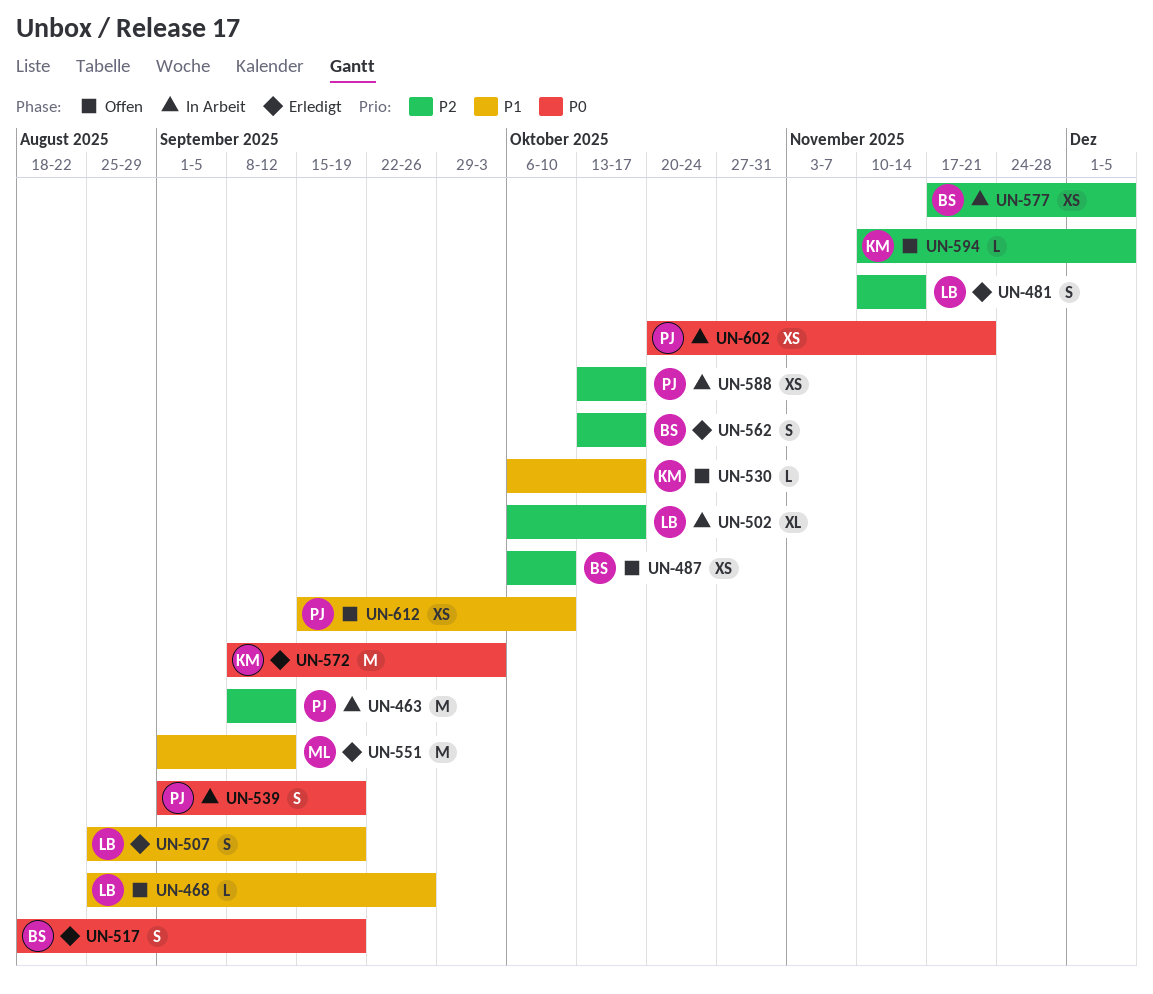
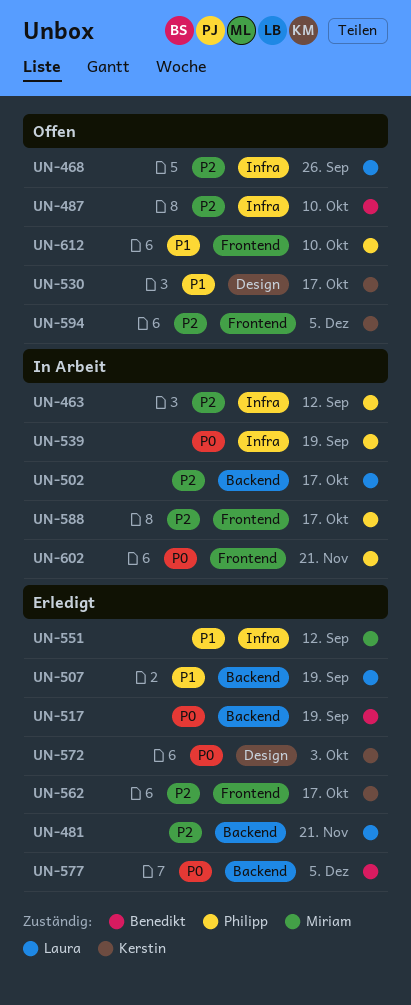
UN-468, priority: P1 -> P2
UN-481, due: Nov 14 -> Nov 21
UN-562, owner: Benedikt -> Kerstin
UN-577, status: In Arbeit -> Erledigt
UN-577, priority: P2 -> P0

